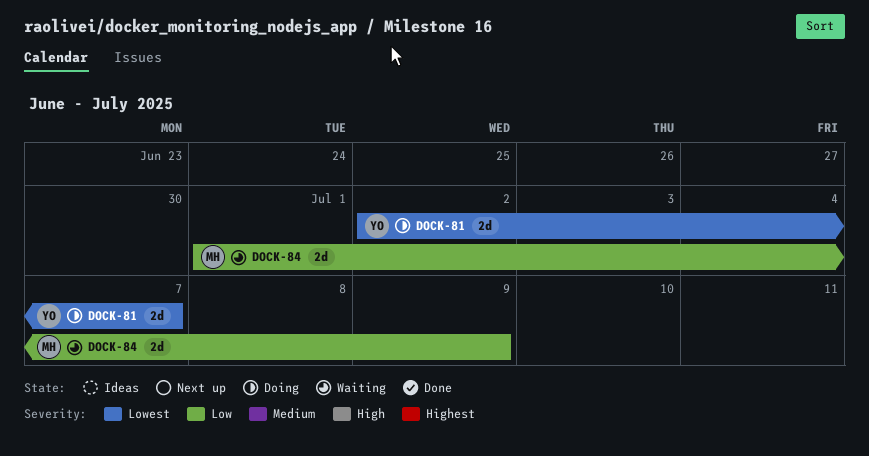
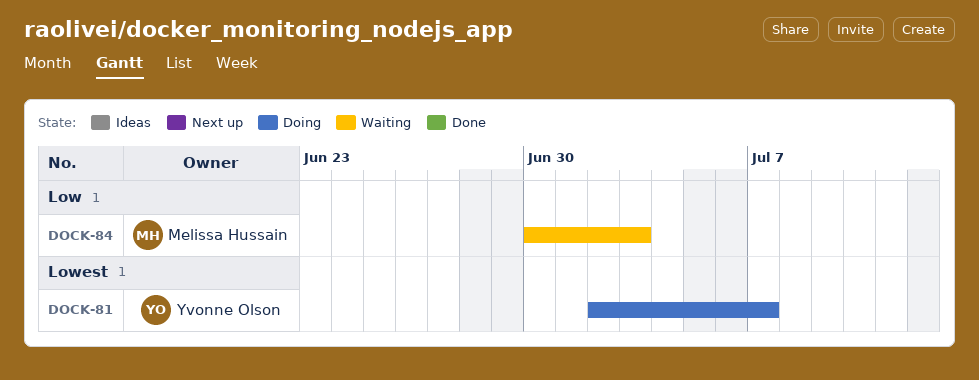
DOCK-84, start: Jul 1 -> Jun 30
DOCK-84, due: Jul 9 -> Jul 3

